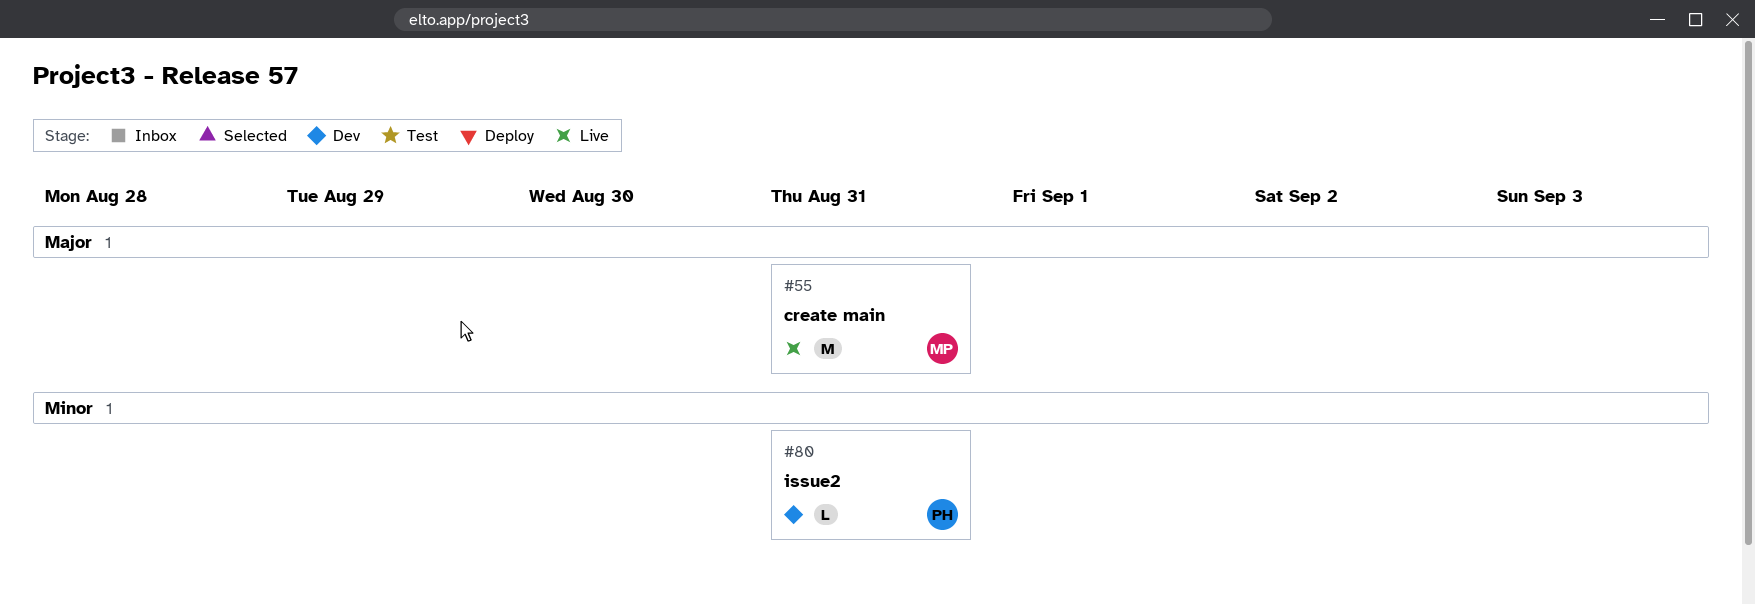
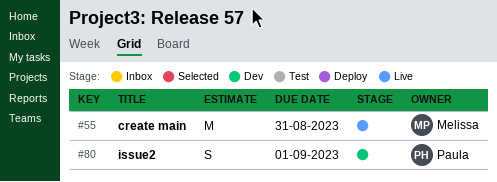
#80, estimate: L -> S
#80, due: Aug 31 -> Sep 1

